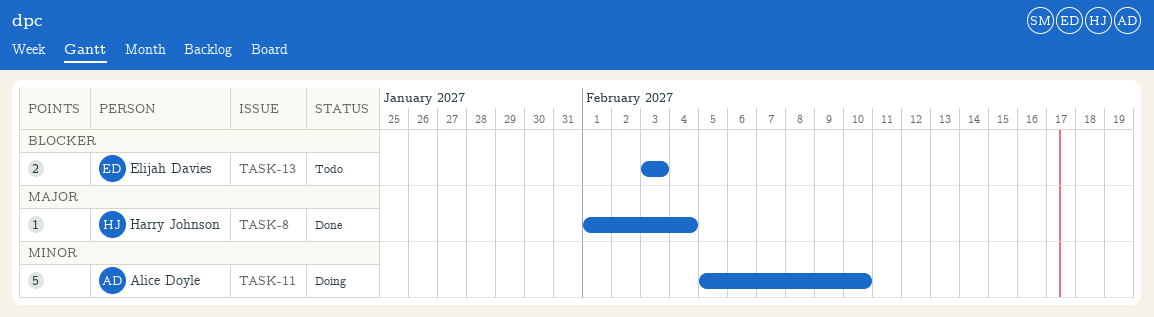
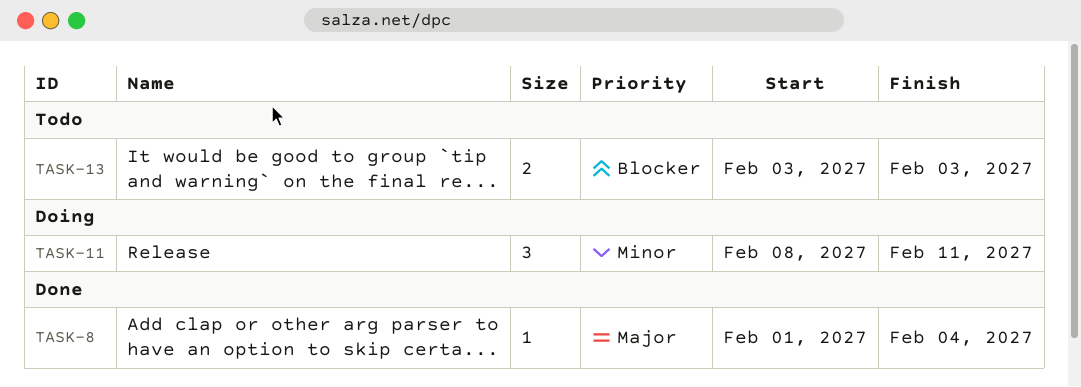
TASK-11, estimate: 5 -> 3
TASK-11, start: Feb 5 -> Feb 8
TASK-11, due: Feb 10 -> Feb 11

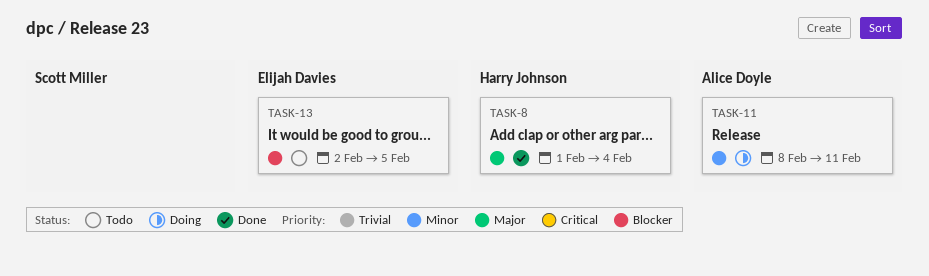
TASK-13, start: Feb 3 -> Feb 2
TASK-13, due: Feb 3 -> Feb 5

